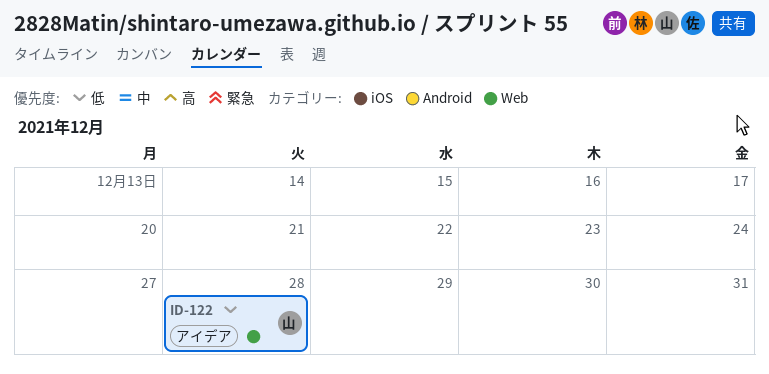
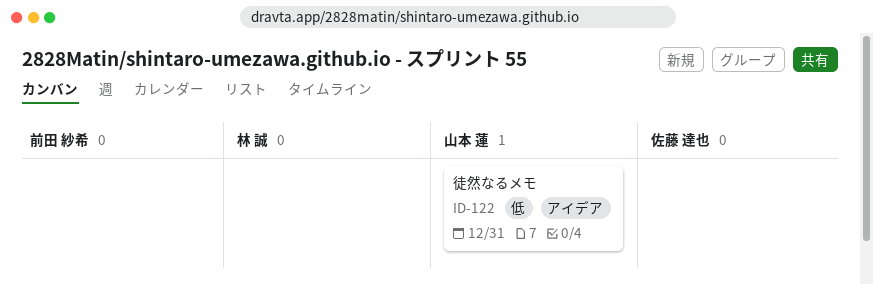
ID-122, due: Dec 28 -> Dec 31

